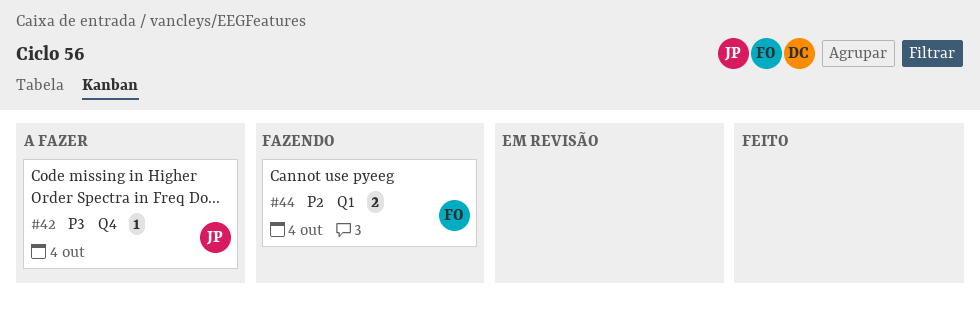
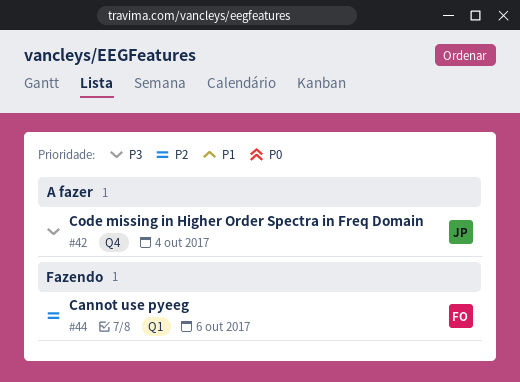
#44, due: Oct 4 -> Oct 6

